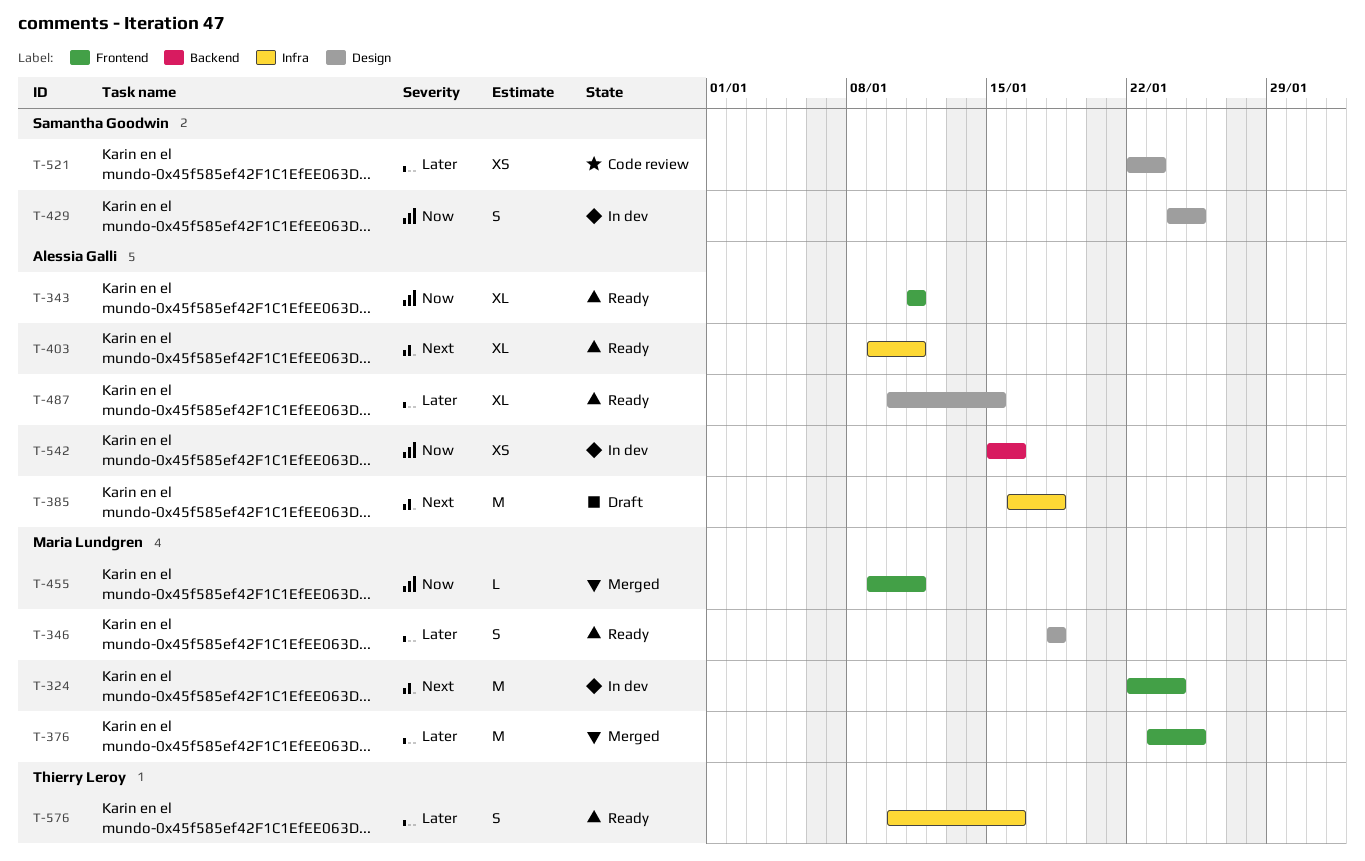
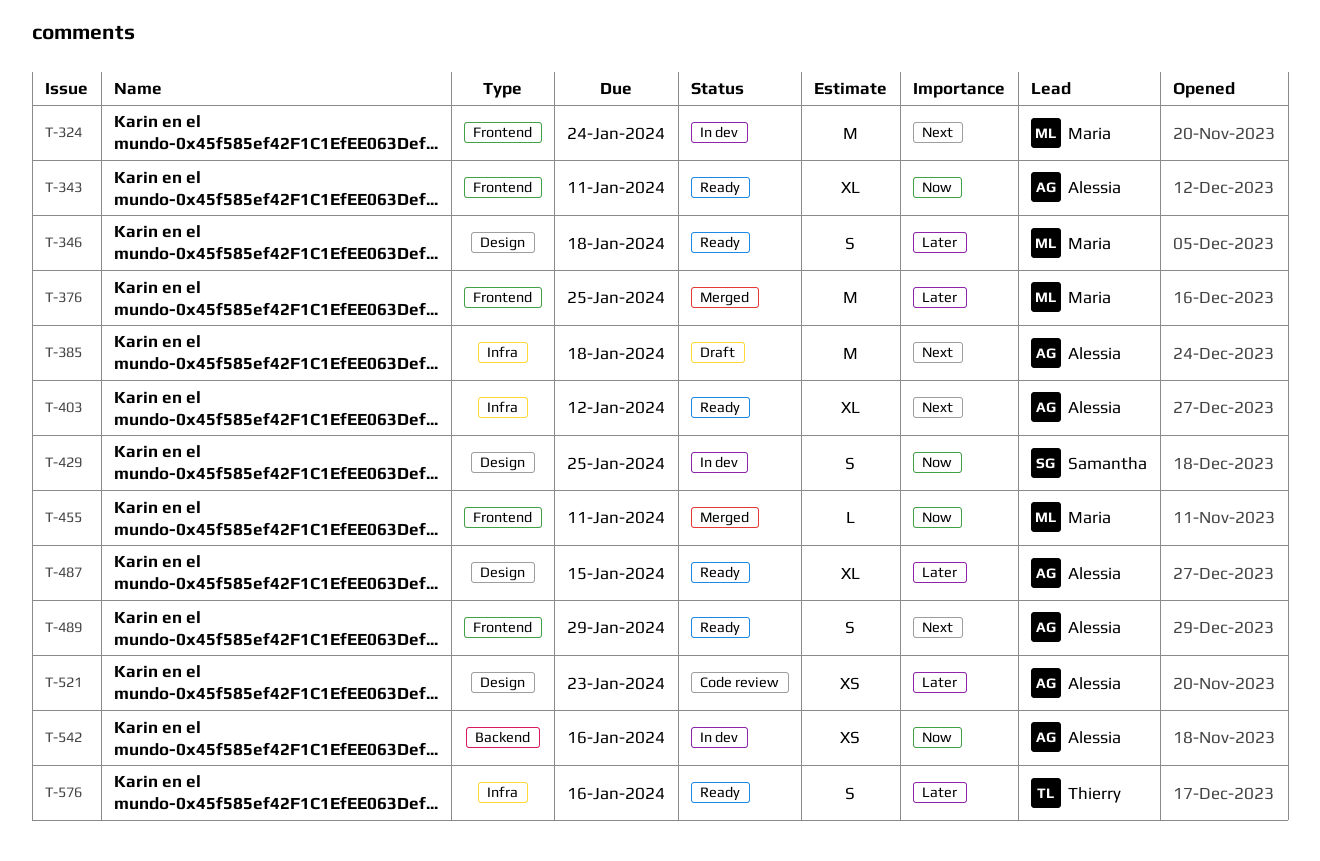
T-403, due: Jan 11 -> Jan 12
T-489: none -> present
T-521, owner: Samantha Goodwin -> Alessia Galli

